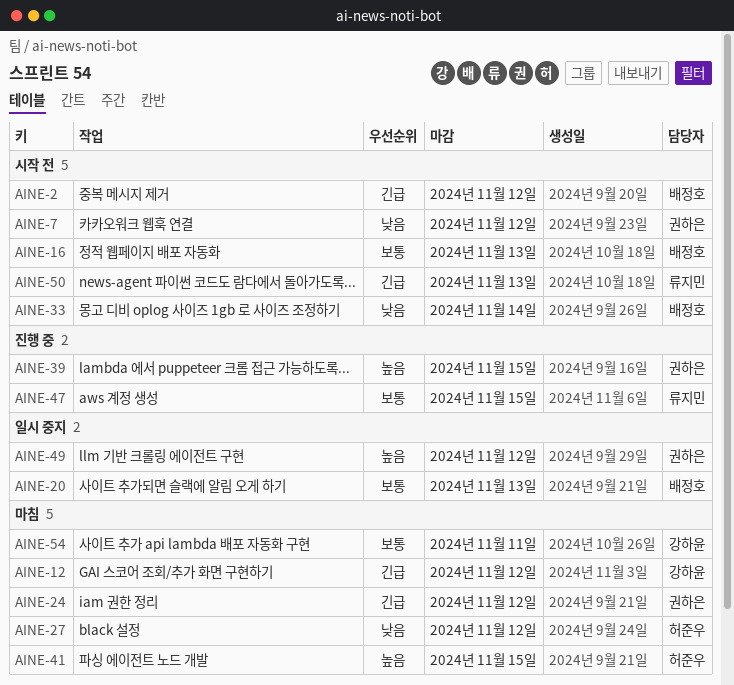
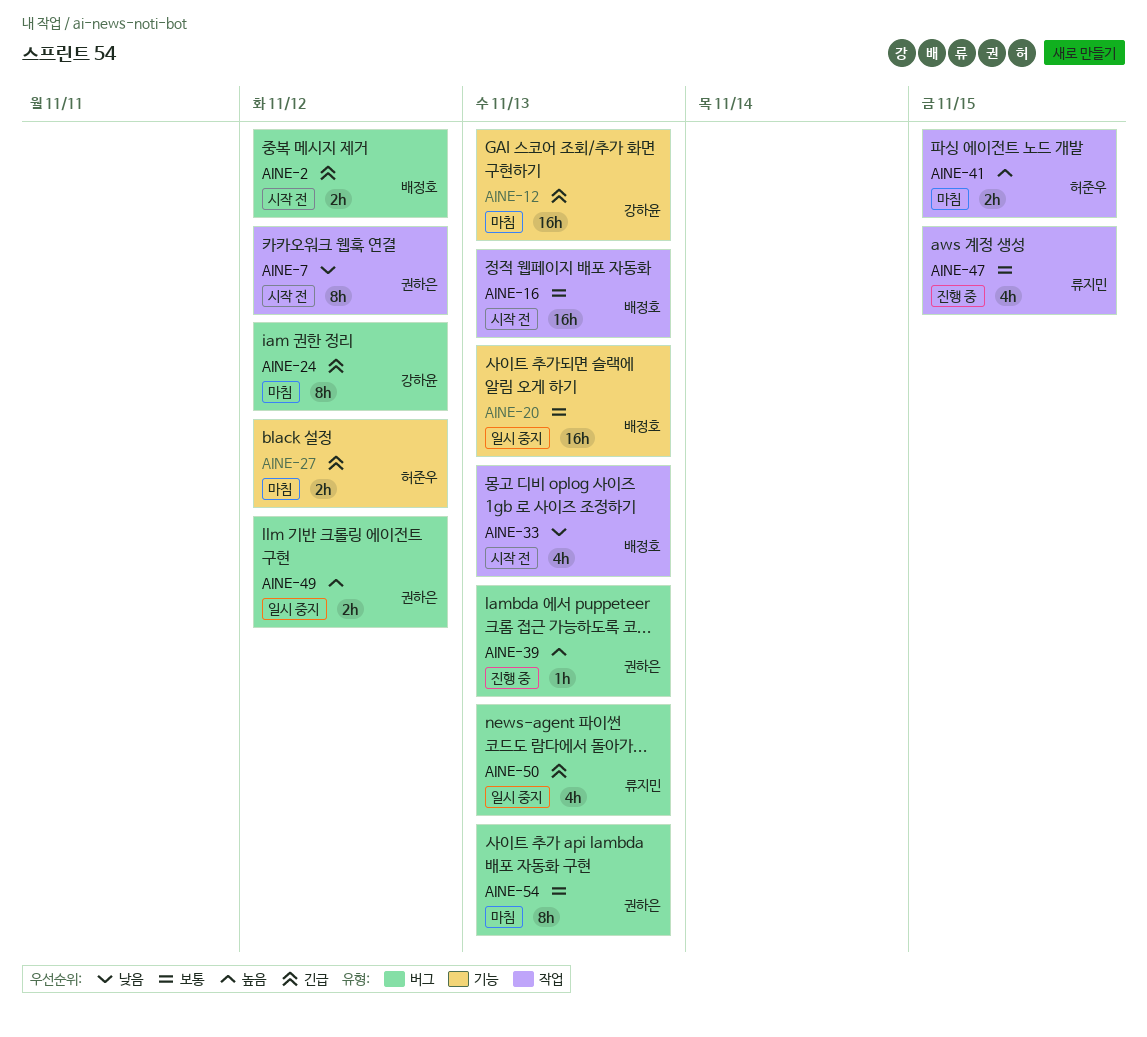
AINE-12, due: Nov 12 -> Nov 13
AINE-24, owner: 권하은 -> 강하윤
AINE-27, priority: 낮음 -> 긴급
AINE-33, due: Nov 14 -> Nov 13
AINE-39, due: Nov 15 -> Nov 13
AINE-50, status: 시작 전 -> 일시 중지
AINE-54, owner: 강하윤 -> 권하은
AINE-54, due: Nov 11 -> Nov 13

